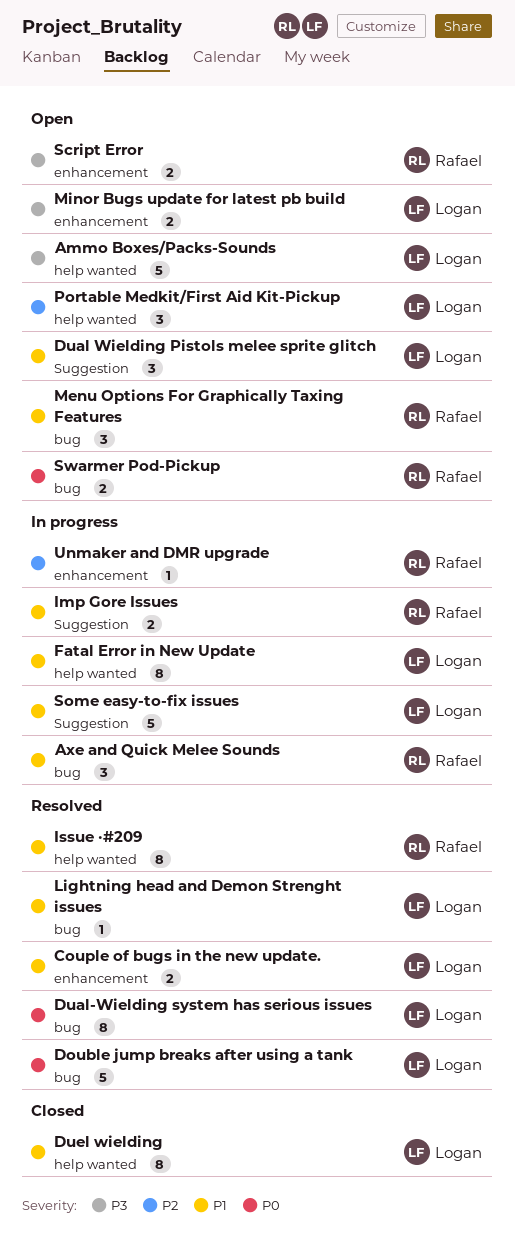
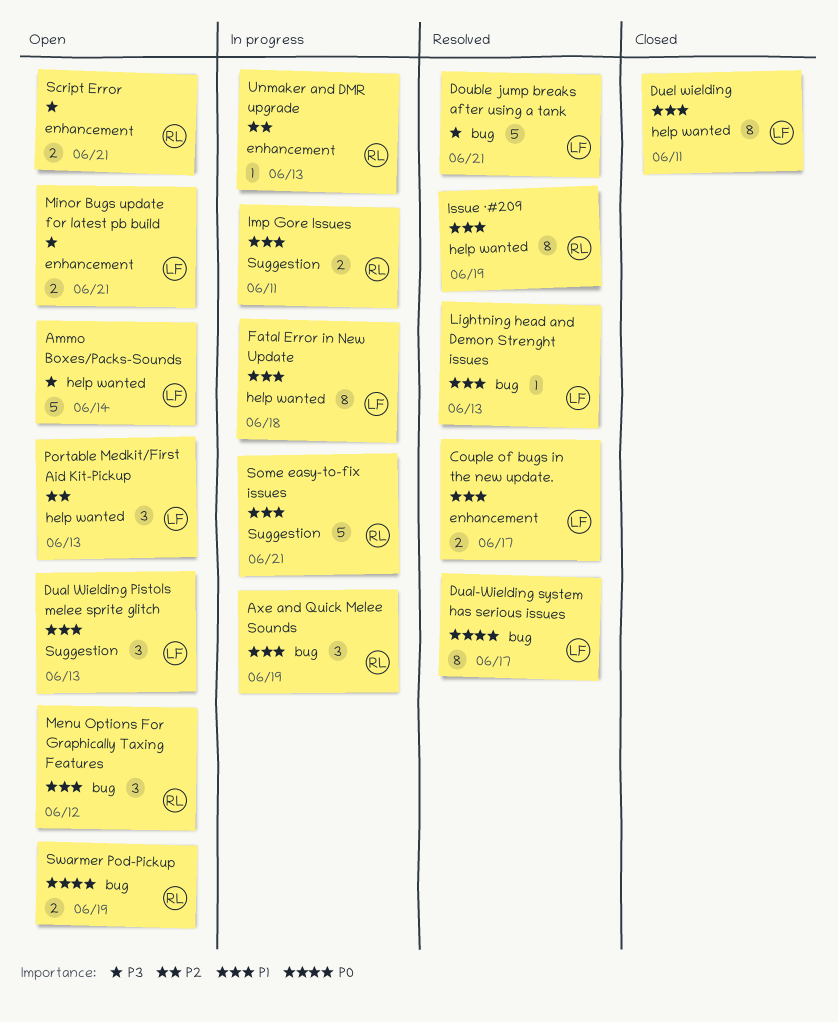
Double jump breaks after using a tank, priority: P0 -> P3
Some easy-to-fix issues, owner: Logan -> Rafael

